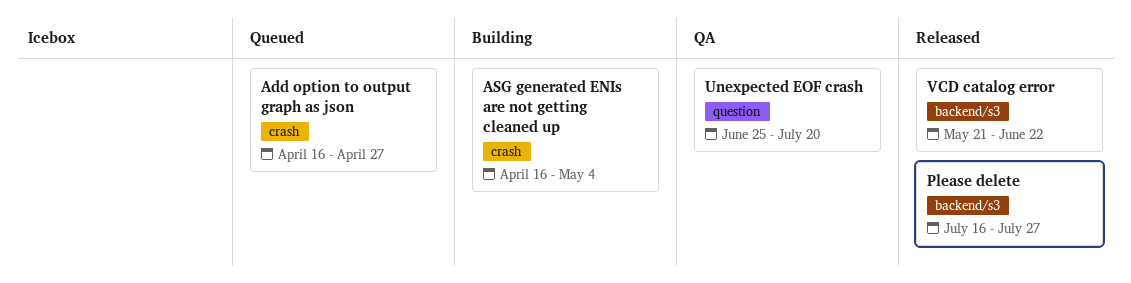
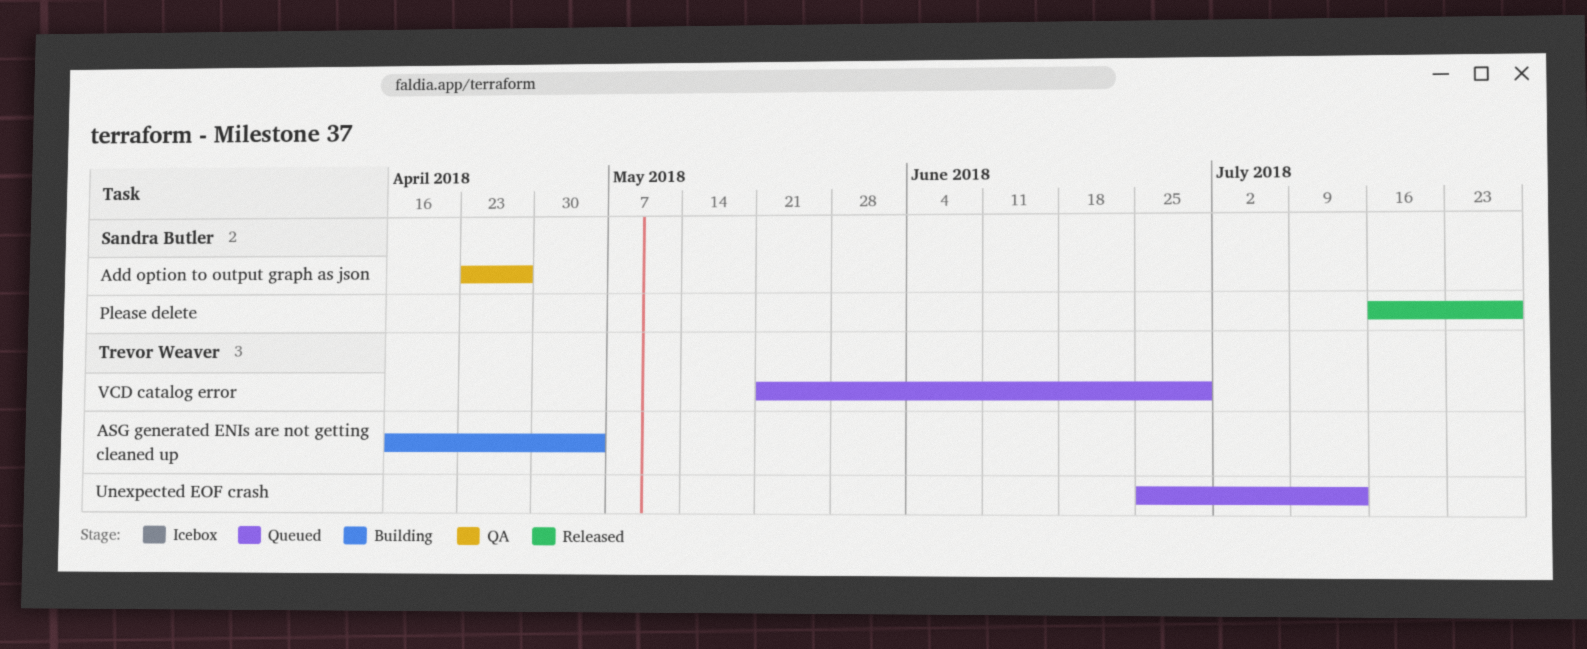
Add option to output graph as json, status: Queued -> QA
Add option to output graph as json, start: Apr 16 -> Apr 23
Unexpected EOF crash, status: QA -> Queued
Unexpected EOF crash, due: Jul 20 -> Jul 13
VCD catalog error, status: Released -> Queued
VCD catalog error, due: Jun 22 -> Jun 29

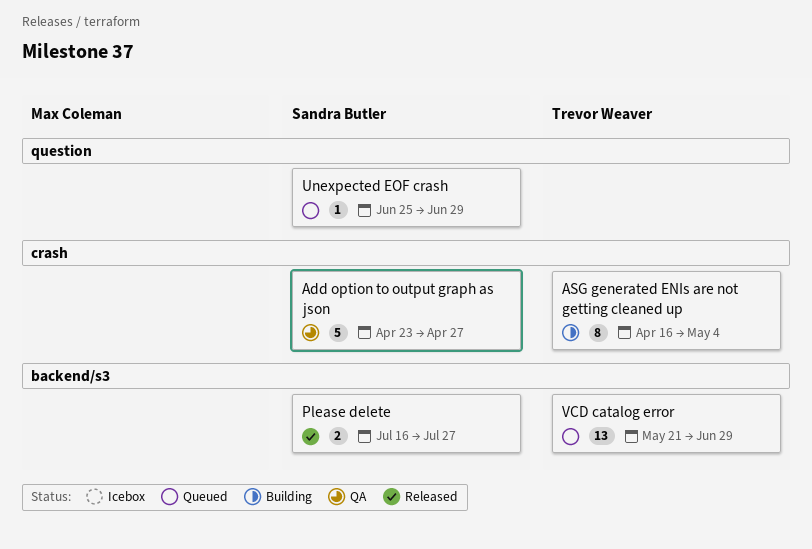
Unexpected EOF crash, owner: Trevor Weaver -> Sandra Butler
Unexpected EOF crash, due: Jul 13 -> Jun 29

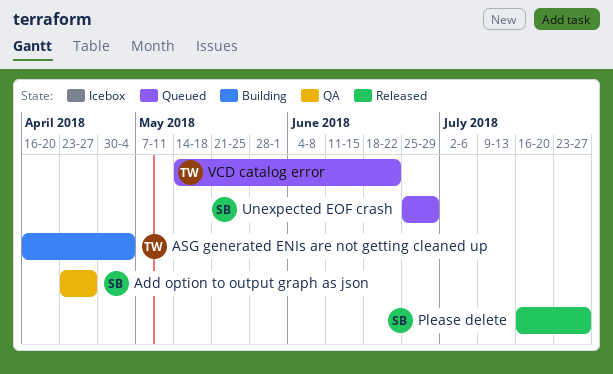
VCD catalog error, start: May 21 -> May 14
VCD catalog error, due: Jun 29 -> Jun 22

